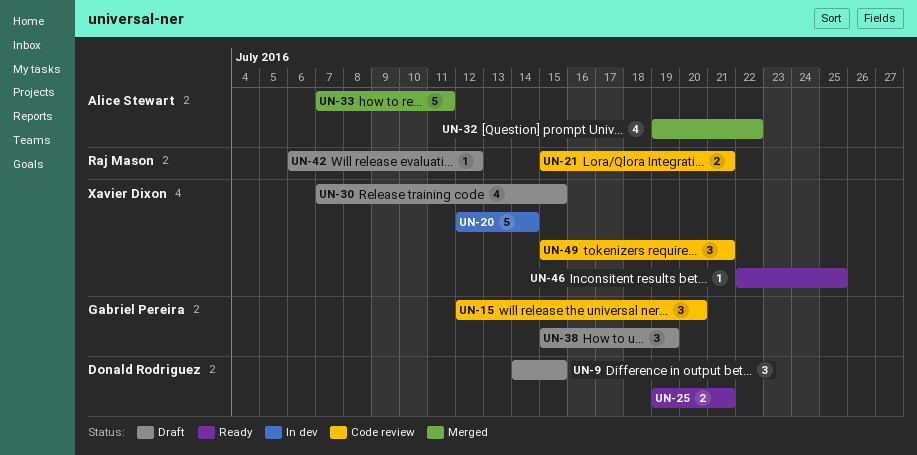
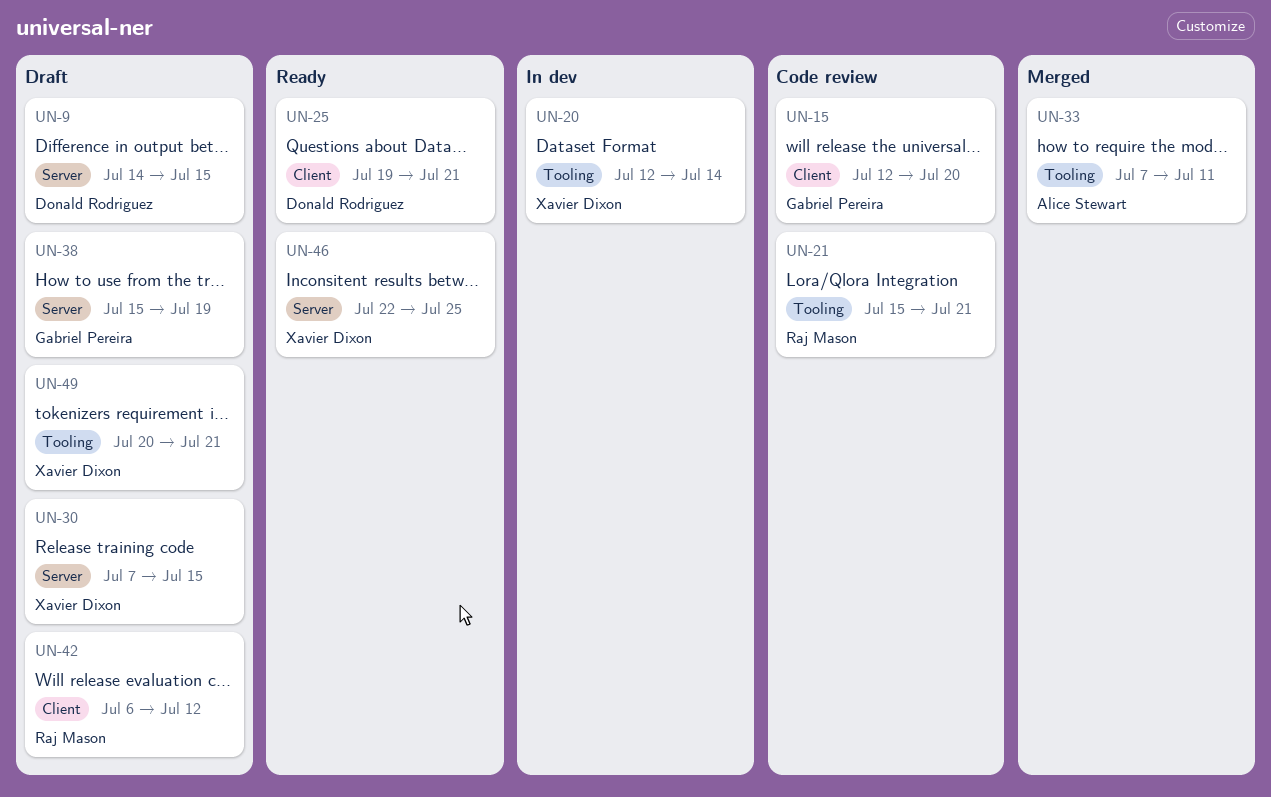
UN-32: present -> none
UN-49, status: Code review -> Draft
UN-49, start: Jul 15 -> Jul 20

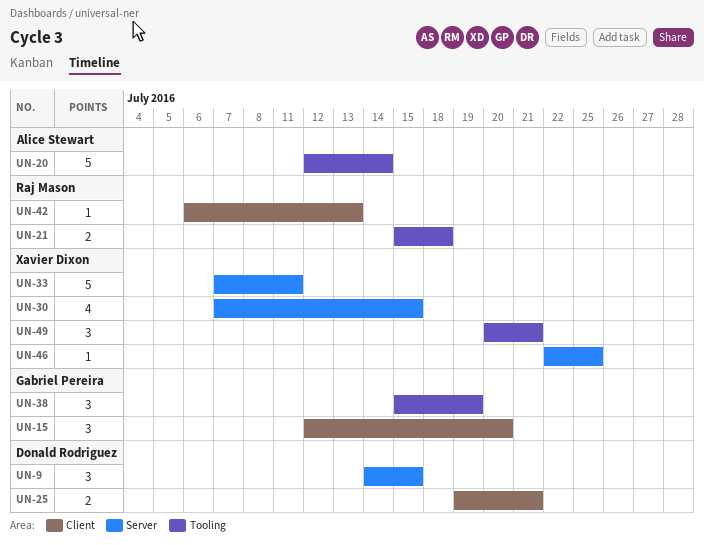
UN-20, owner: Xavier Dixon -> Alice Stewart
UN-21, due: Jul 21 -> Jul 18
UN-33, owner: Alice Stewart -> Xavier Dixon
UN-33, label: Tooling -> Server
UN-38, label: Server -> Tooling
UN-42, due: Jul 12 -> Jul 13

